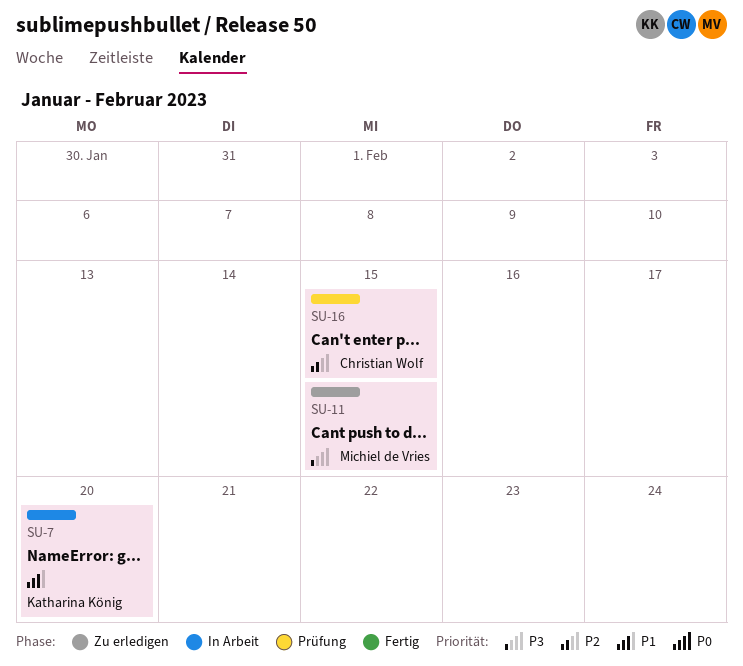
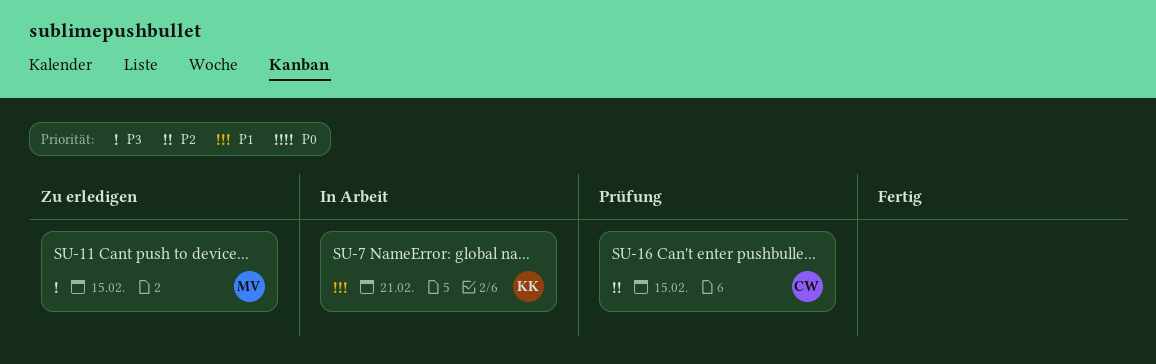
SU-7, due: Feb 20 -> Feb 21

